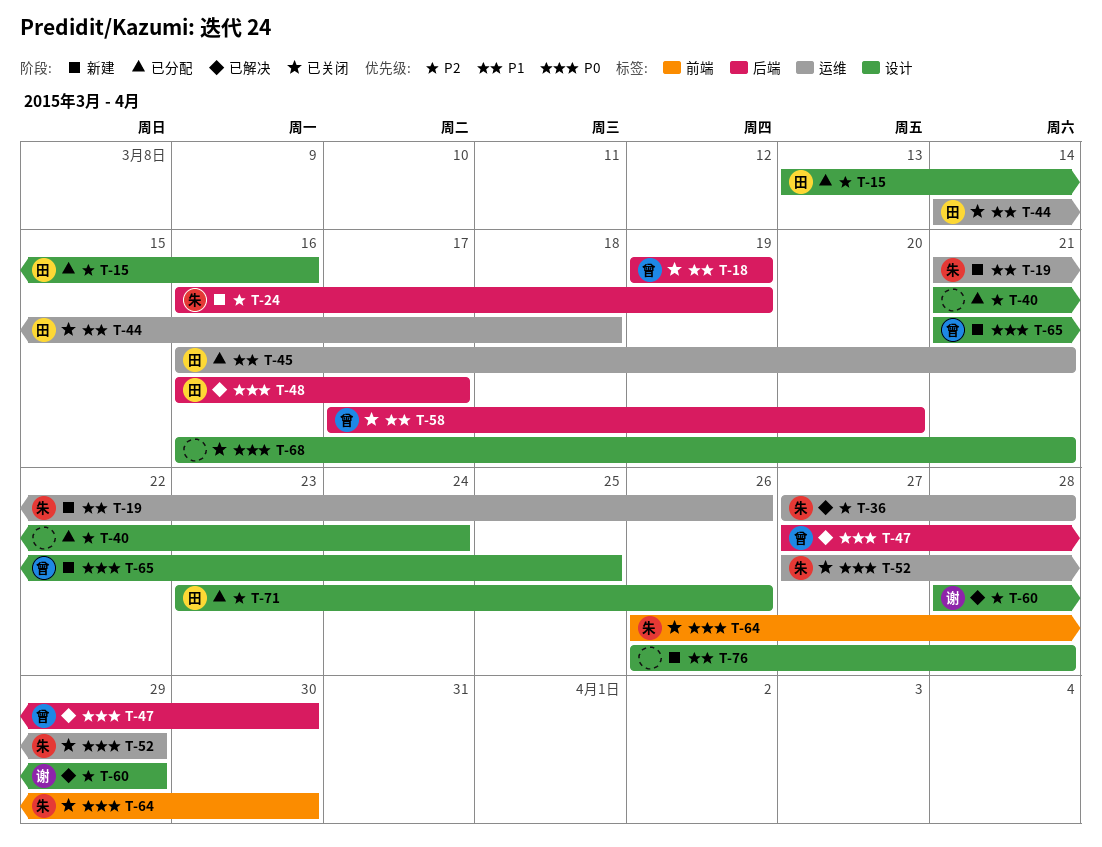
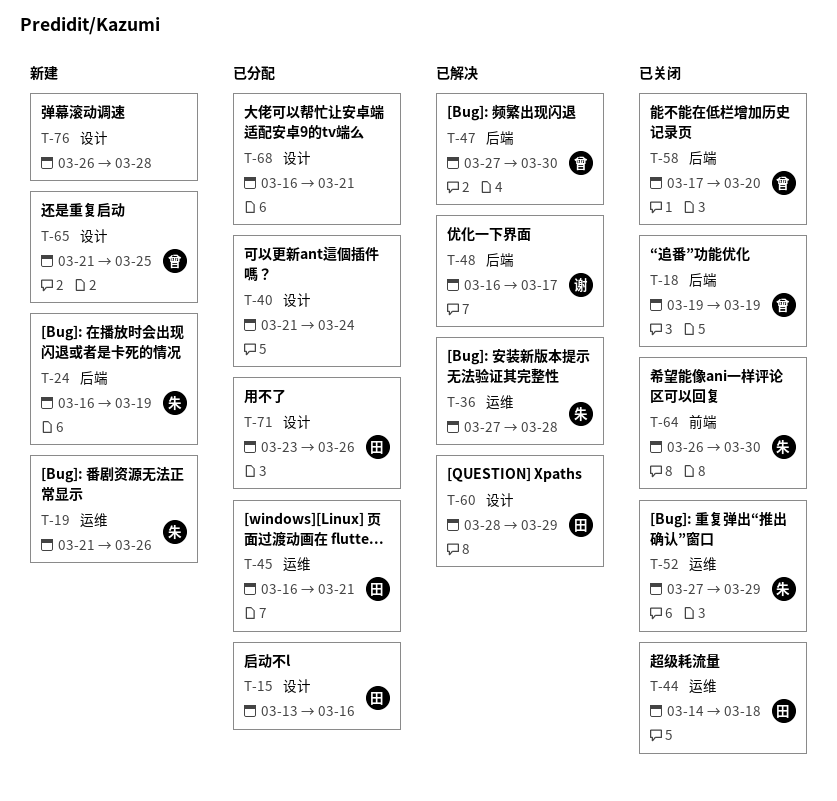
T-48, owner: 田 -> 谢
T-60, owner: 谢 -> 田
T-68, status: 已关闭 -> 已分配

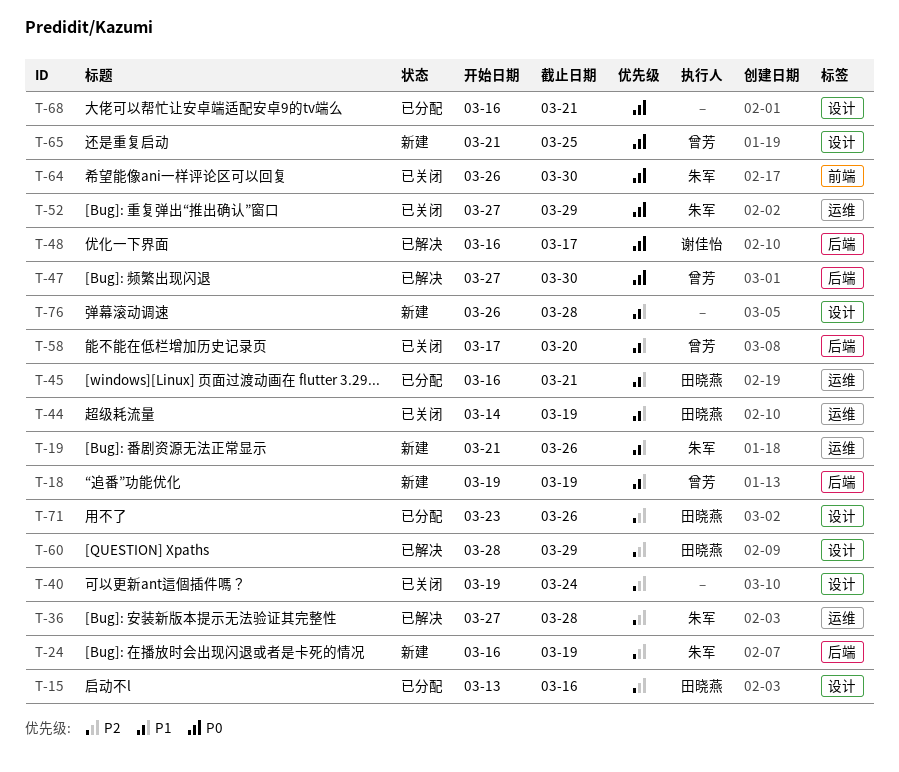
T-18, status: 已关闭 -> 新建
T-40, status: 已分配 -> 已关闭
T-40, start: Mar 21 -> Mar 19
T-44, due: Mar 18 -> Mar 19

